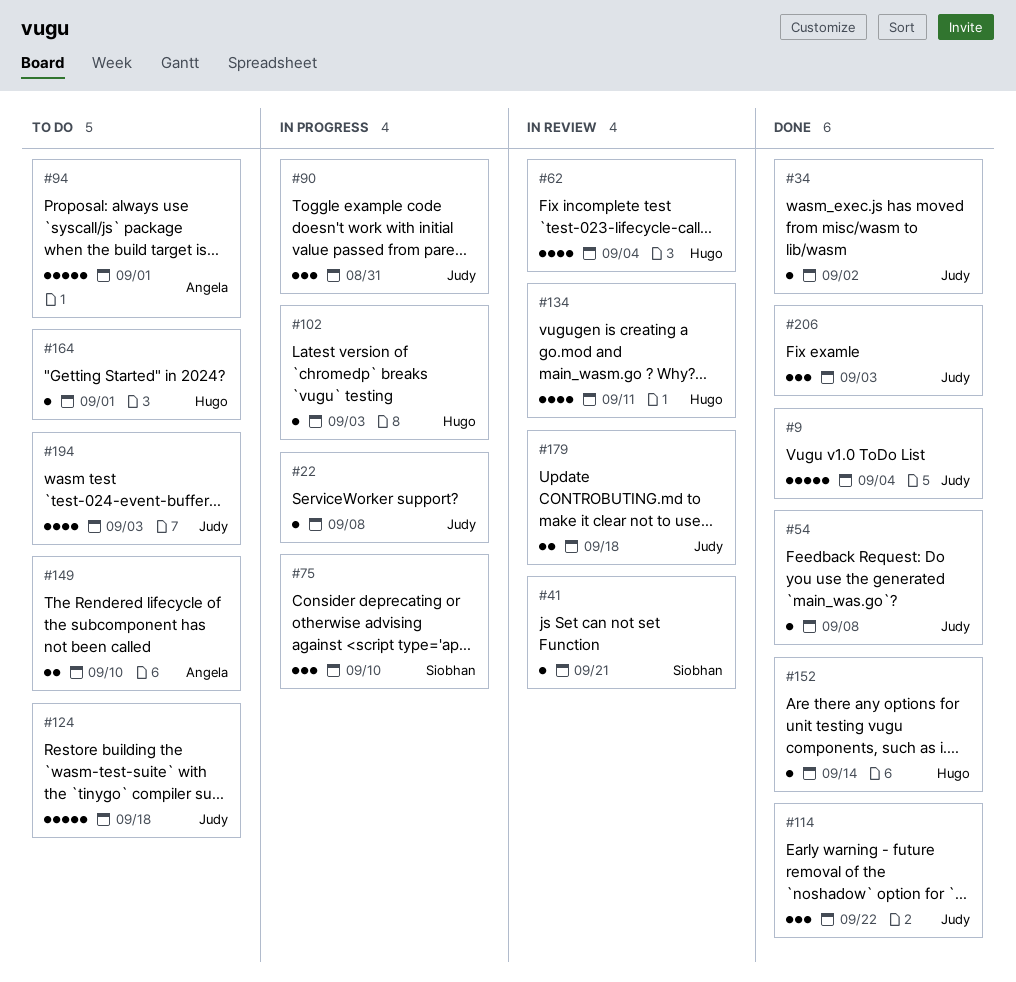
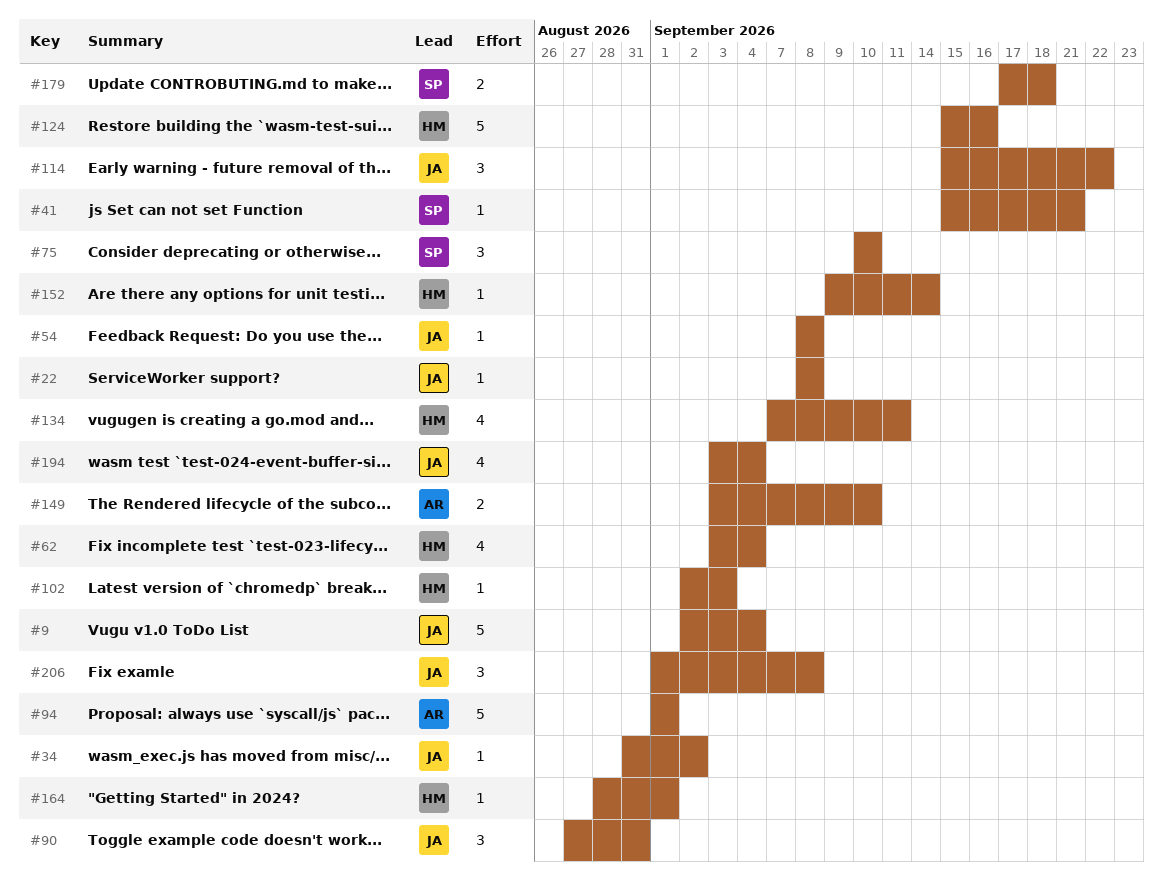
#124, owner: Judy -> Hugo
#124, due: Sep 18 -> Sep 16
#179, owner: Judy -> Siobhan
#194, due: Sep 3 -> Sep 4
#206, due: Sep 3 -> Sep 8

